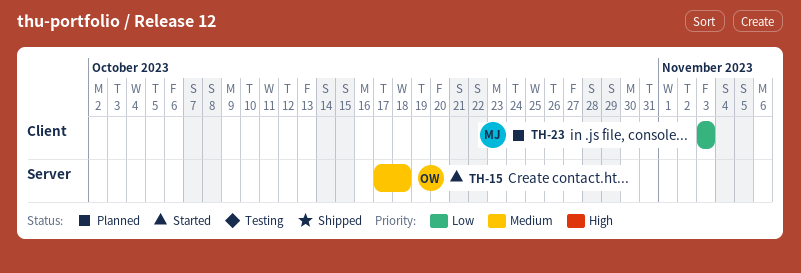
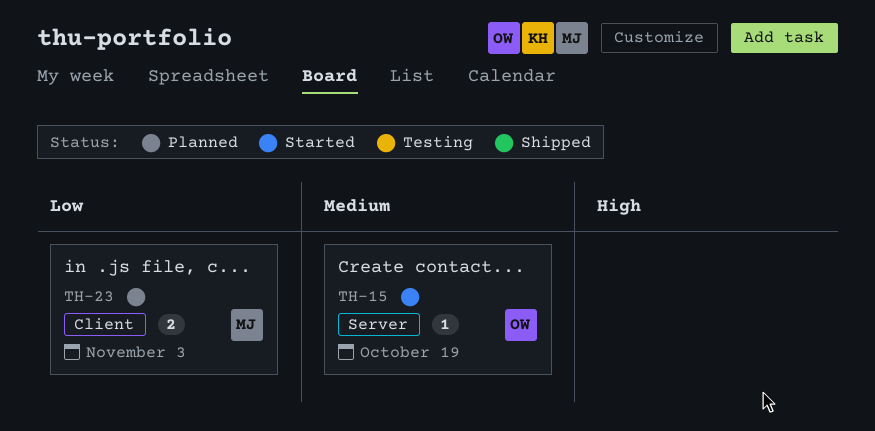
TH-15, due: Oct 18 -> Oct 19

